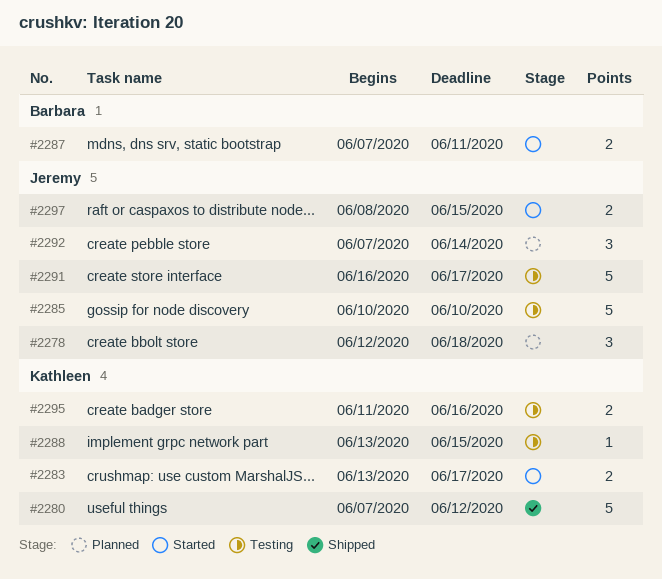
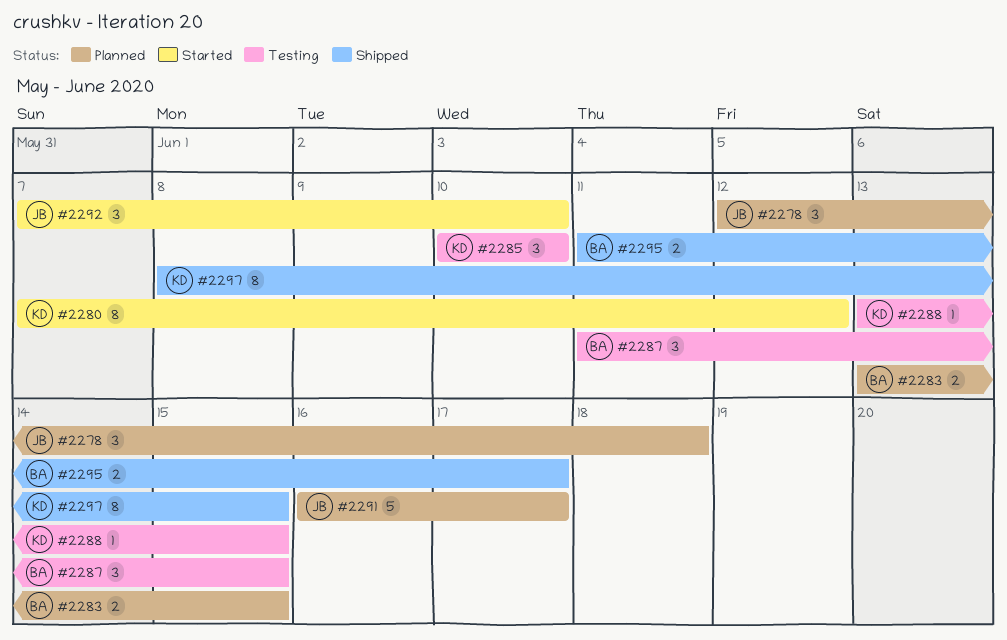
#2280, status: Shipped -> Started
#2280, estimate: 5 -> 8
#2283, status: Started -> Planned
#2283, owner: Kathleen -> Barbara
#2283, due: Jun 17 -> Jun 15
#2285, owner: Jeremy -> Kathleen
#2285, estimate: 5 -> 3
#2287, status: Started -> Testing
#2287, estimate: 2 -> 3
#2287, start: Jun 7 -> Jun 11
#2287, due: Jun 11 -> Jun 15
#2291, status: Testing -> Planned
#2292, status: Planned -> Started
#2292, due: Jun 14 -> Jun 10
#2295, status: Testing -> Shipped
#2295, owner: Kathleen -> Barbara
#2295, due: Jun 16 -> Jun 17
#2297, status: Started -> Shipped
#2297, owner: Jeremy -> Kathleen
#2297, estimate: 2 -> 8

